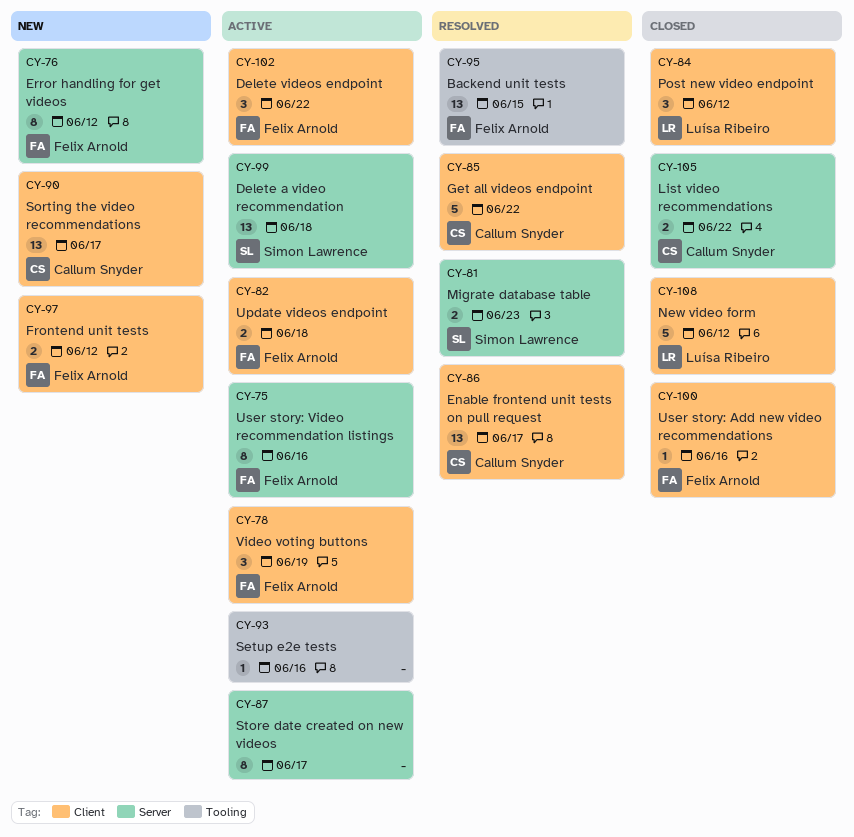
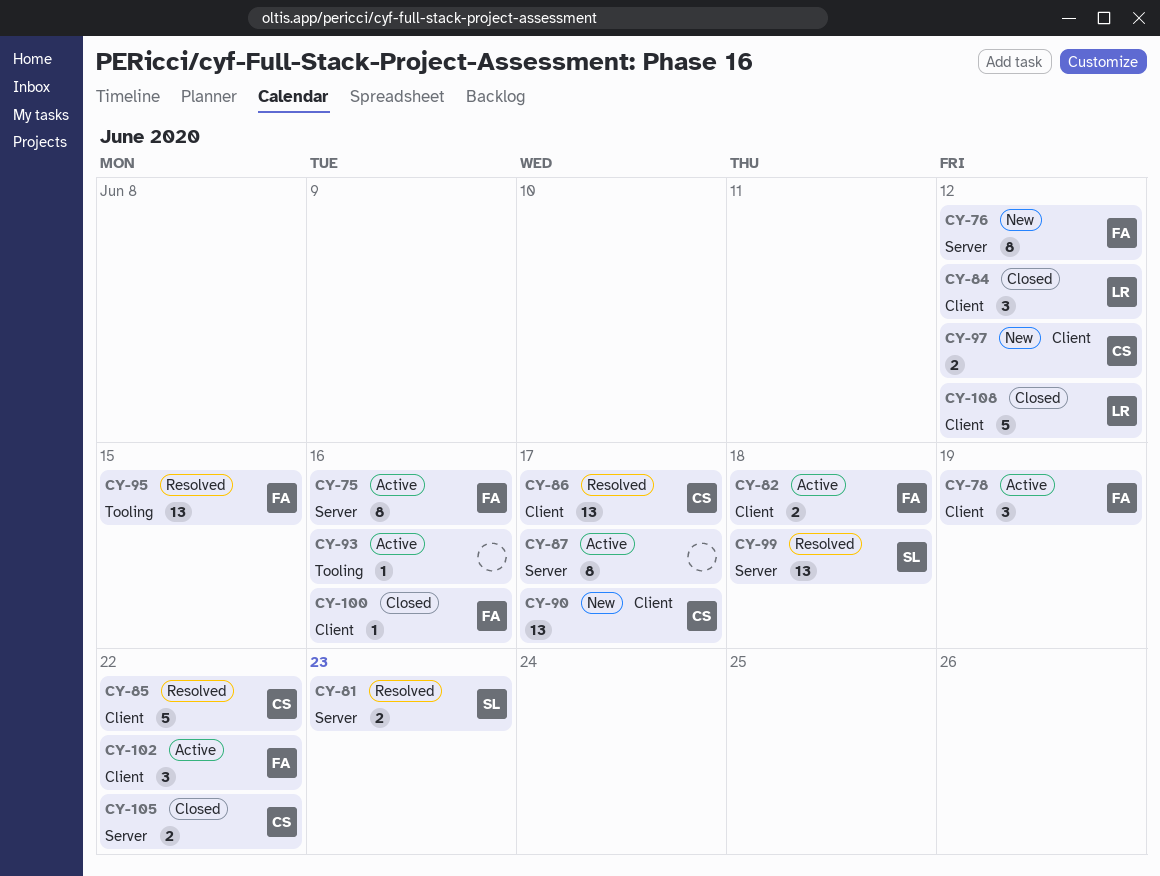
CY-97, owner: Felix Arnold -> Callum Snyder
CY-99, status: Active -> Resolved

